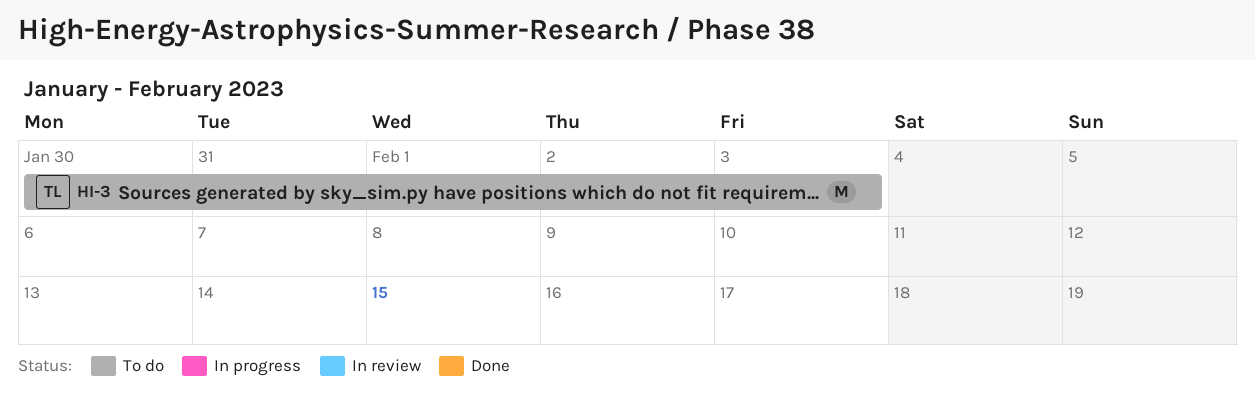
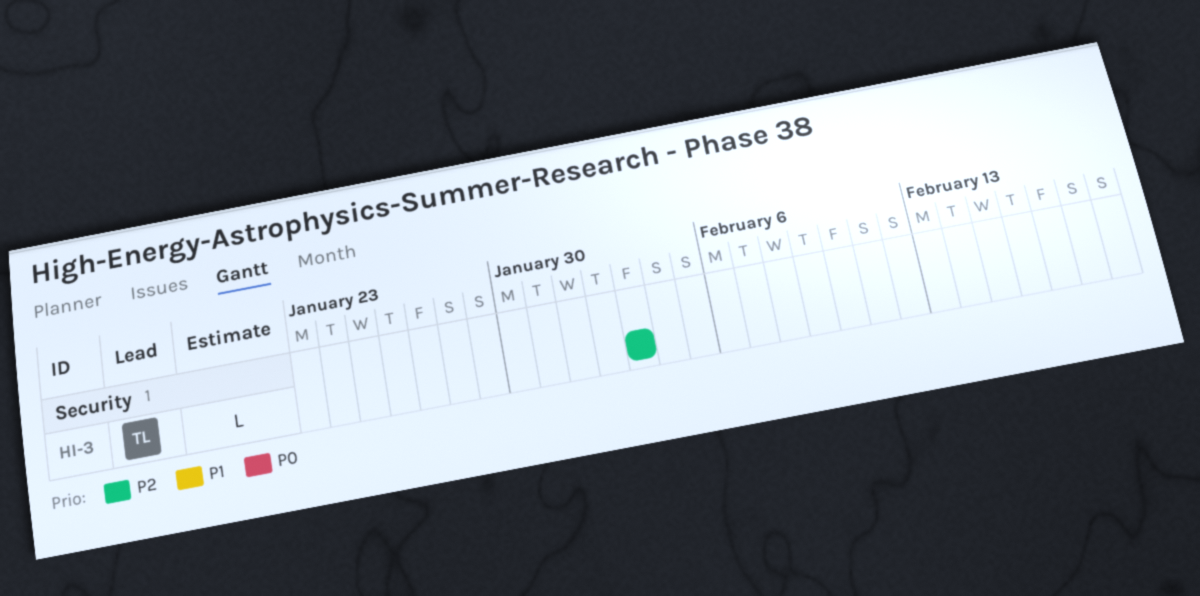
HI-3, estimate: M -> L
HI-3, start: Jan 30 -> Feb 3

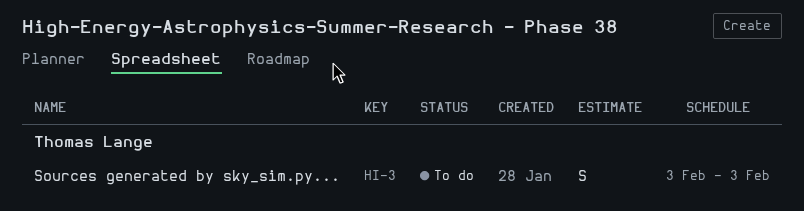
HI-3, estimate: L -> S

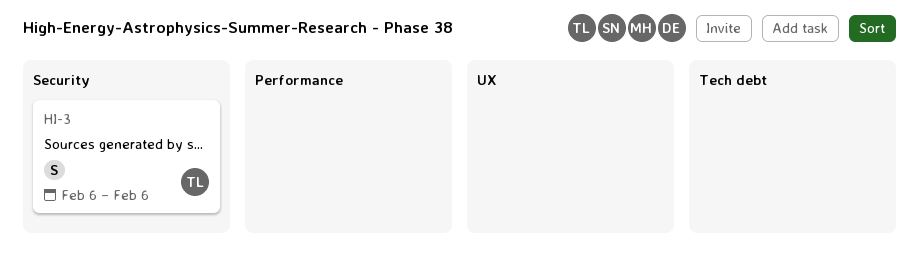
HI-3, start: Feb 3 -> Feb 6
HI-3, due: Feb 3 -> Feb 6

